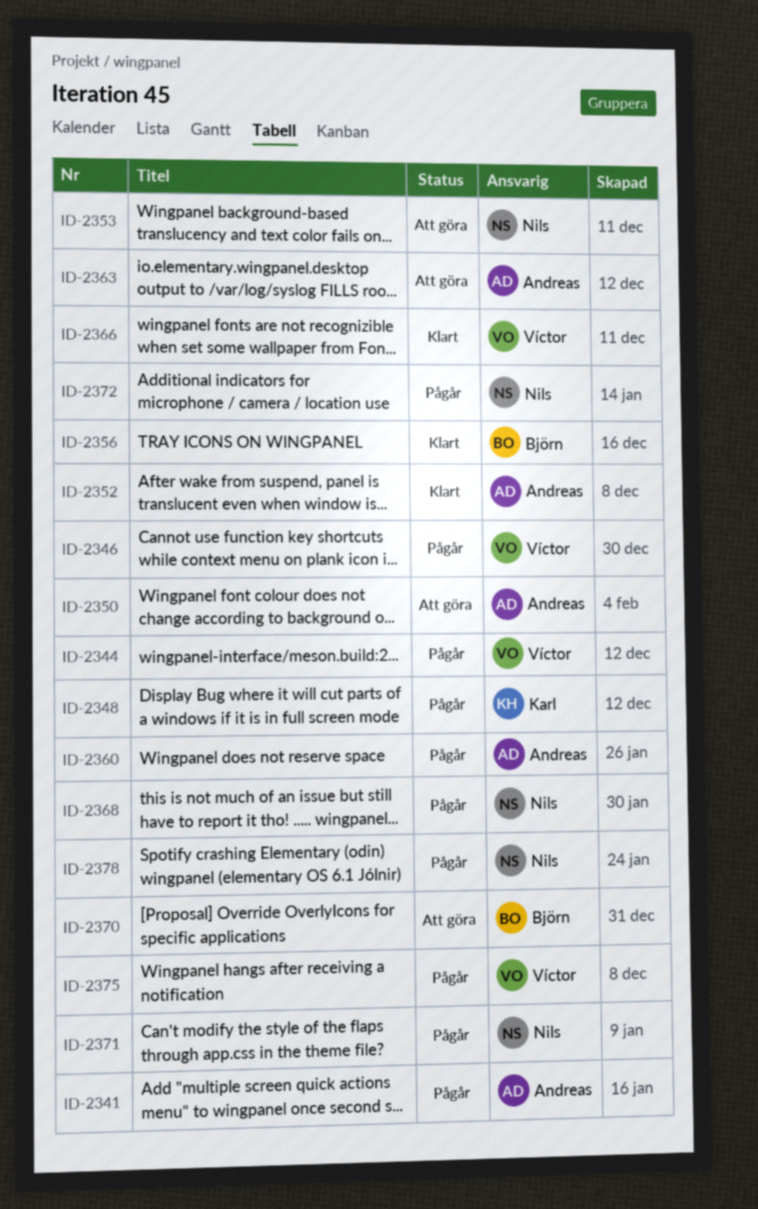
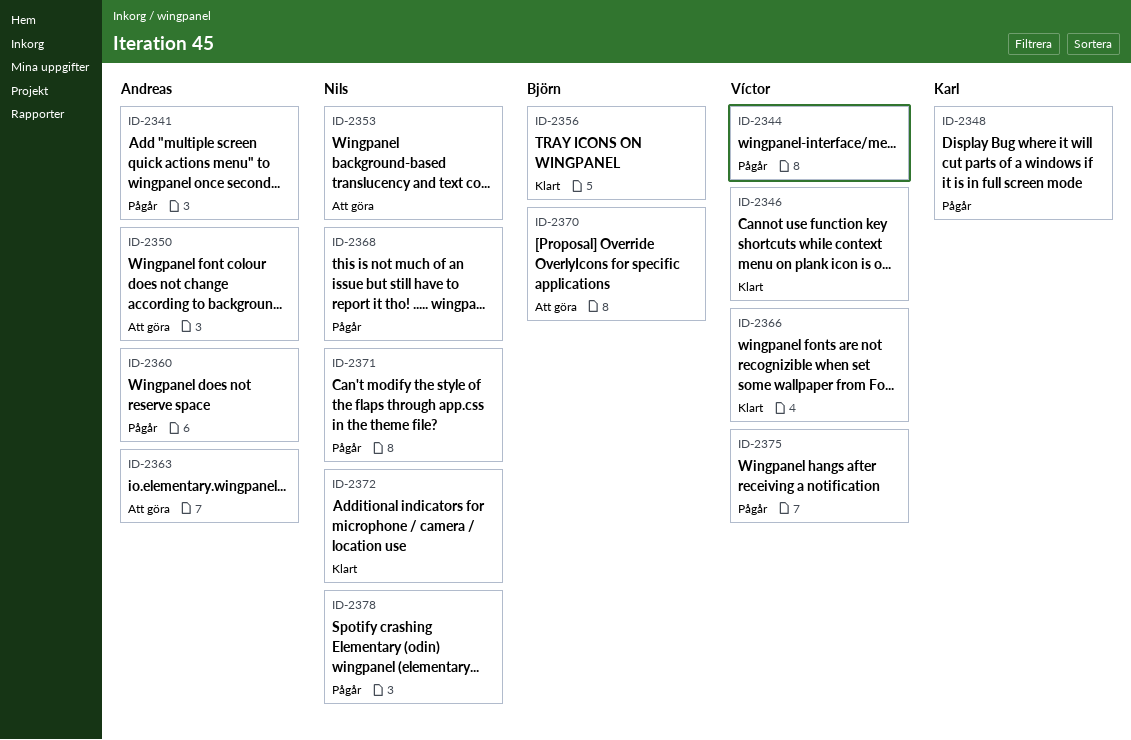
ID-2346, status: Pågår -> Klart
ID-2352: present -> none
ID-2372, status: Pågår -> Klart

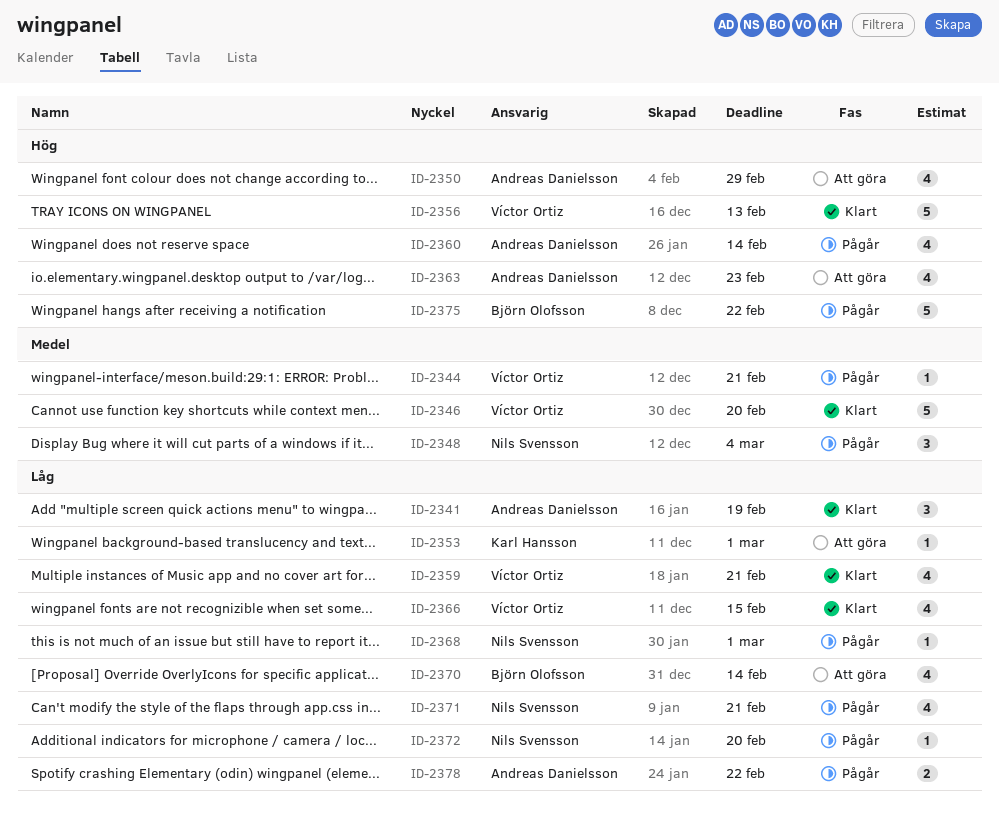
ID-2341, status: Pågår -> Klart
ID-2348, owner: Karl Hansson -> Nils Svensson
ID-2353, owner: Nils Svensson -> Karl Hansson
ID-2356, owner: Björn Olofsson -> Víctor Ortiz
ID-2359: none -> present
ID-2372, status: Klart -> Pågår
ID-2375, owner: Víctor Ortiz -> Björn Olofsson
ID-2378, owner: Nils Svensson -> Andreas Danielsson

